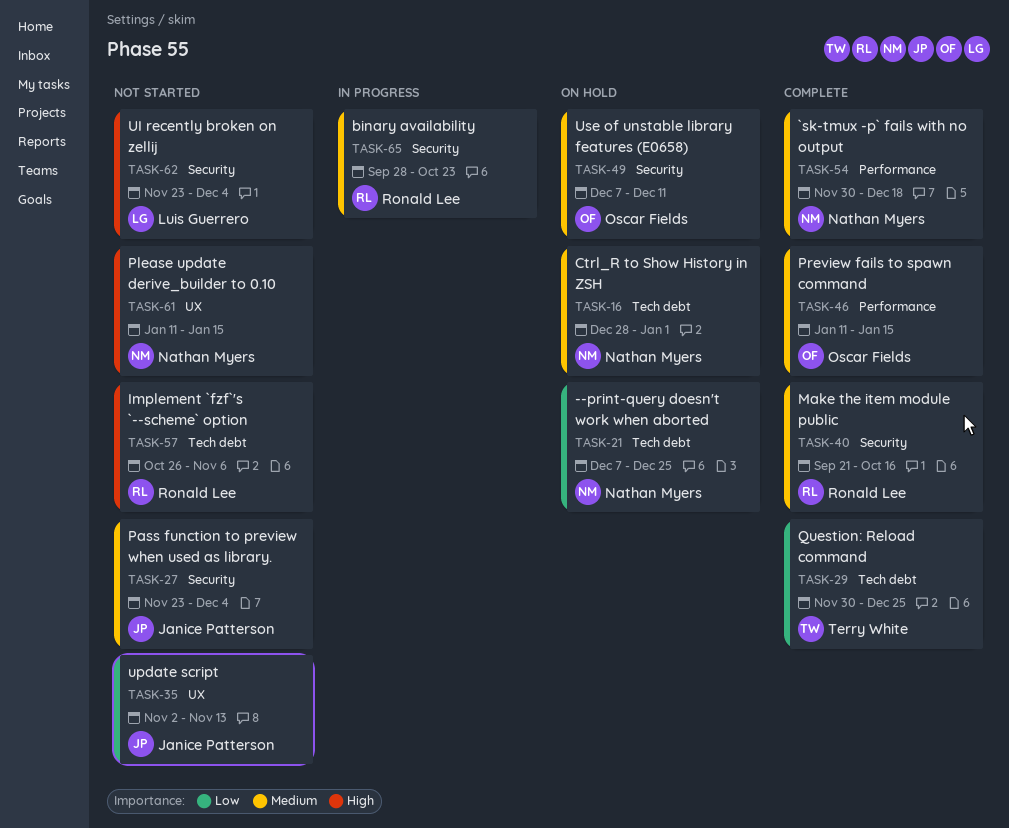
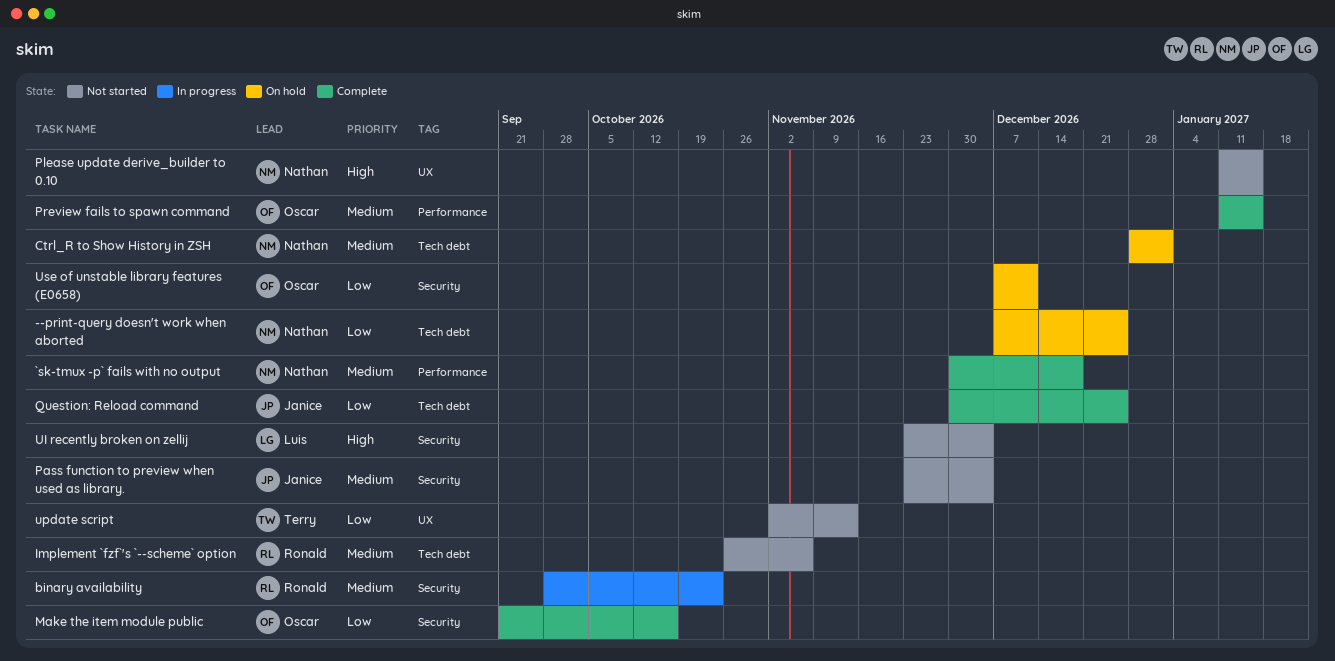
Implement `fzf`'s `--scheme` option, priority: High -> Medium
Make the item module public, owner: Ronald Lee -> Oscar Fields
Make the item module public, priority: Medium -> Low
Question: Reload command, owner: Terry White -> Janice Patterson
update script, owner: Janice Patterson -> Terry White
Use of unstable library features (E0658), priority: Medium -> Low

